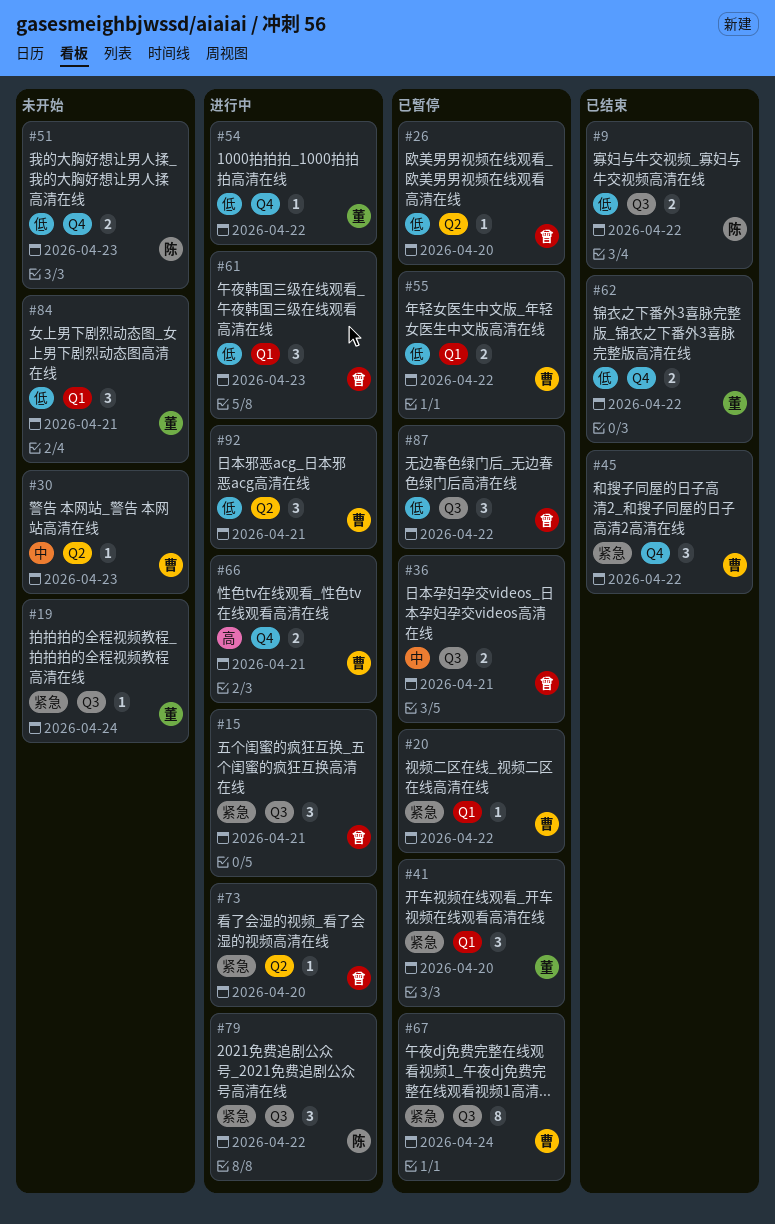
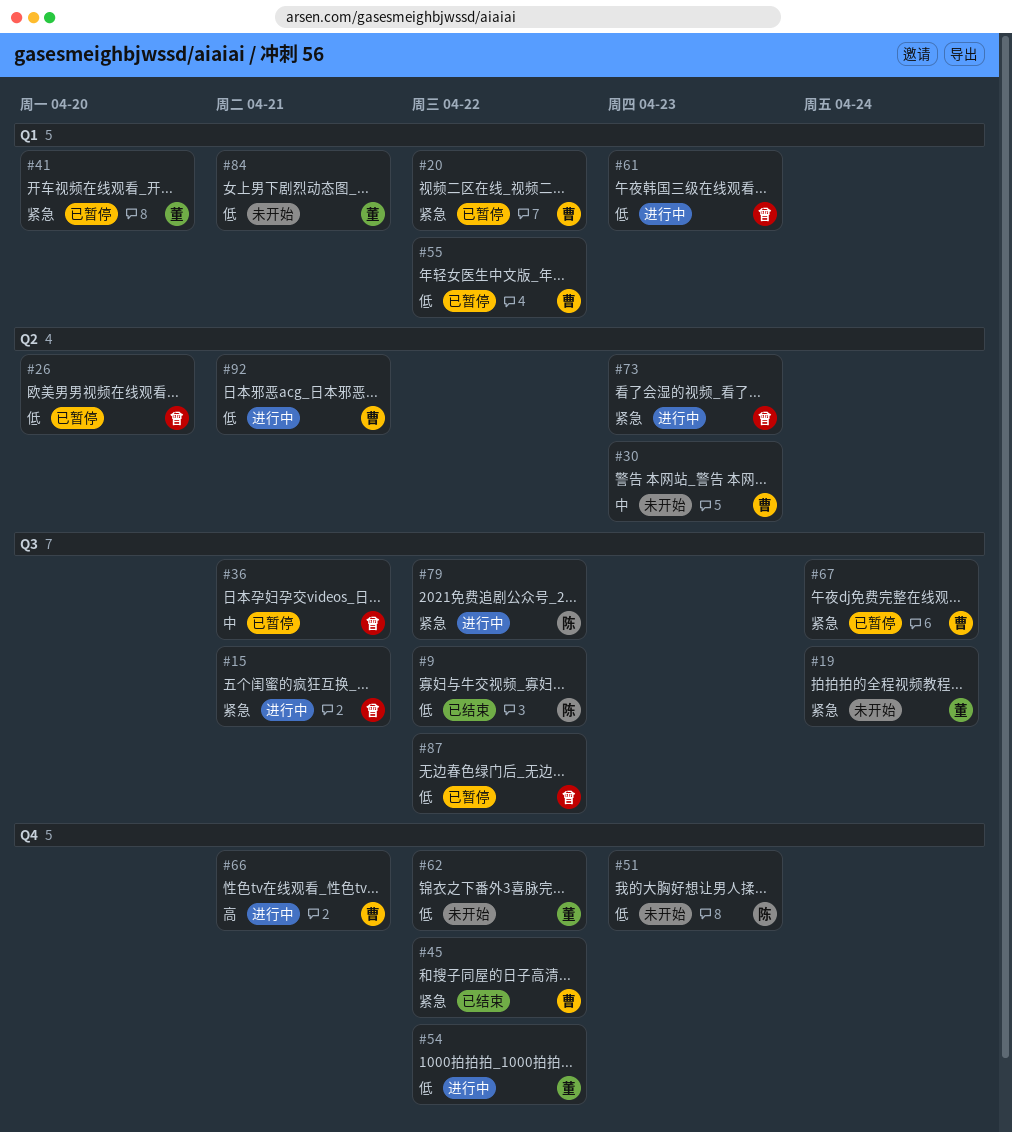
#62, status: 已结束 -> 未开始
#73, due: Apr 20 -> Apr 23

